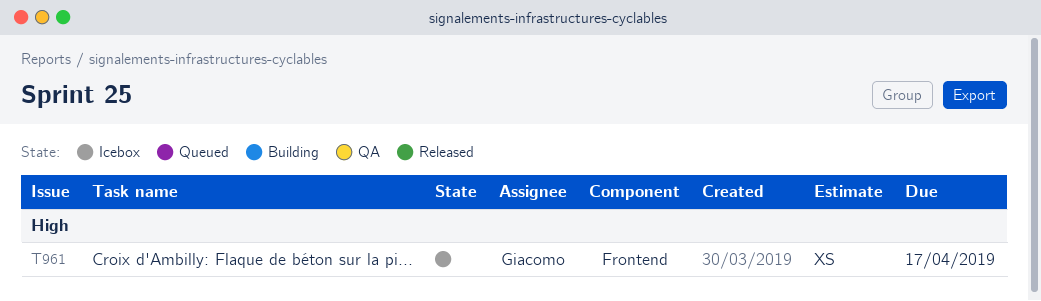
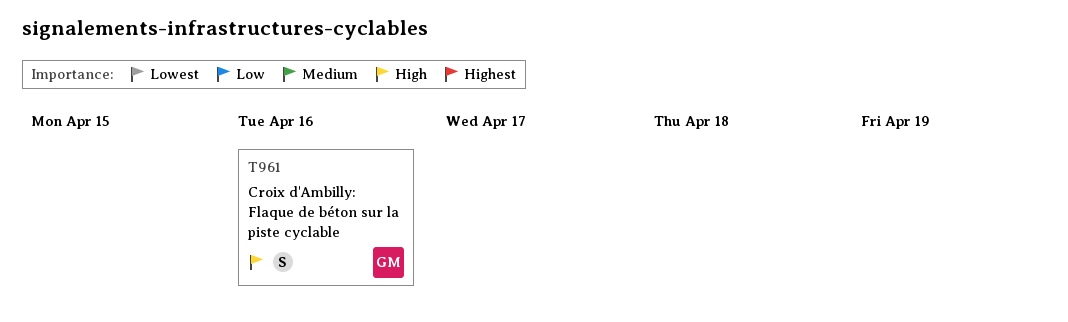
T961, estimate: XS -> S
T961, due: Apr 17 -> Apr 16

